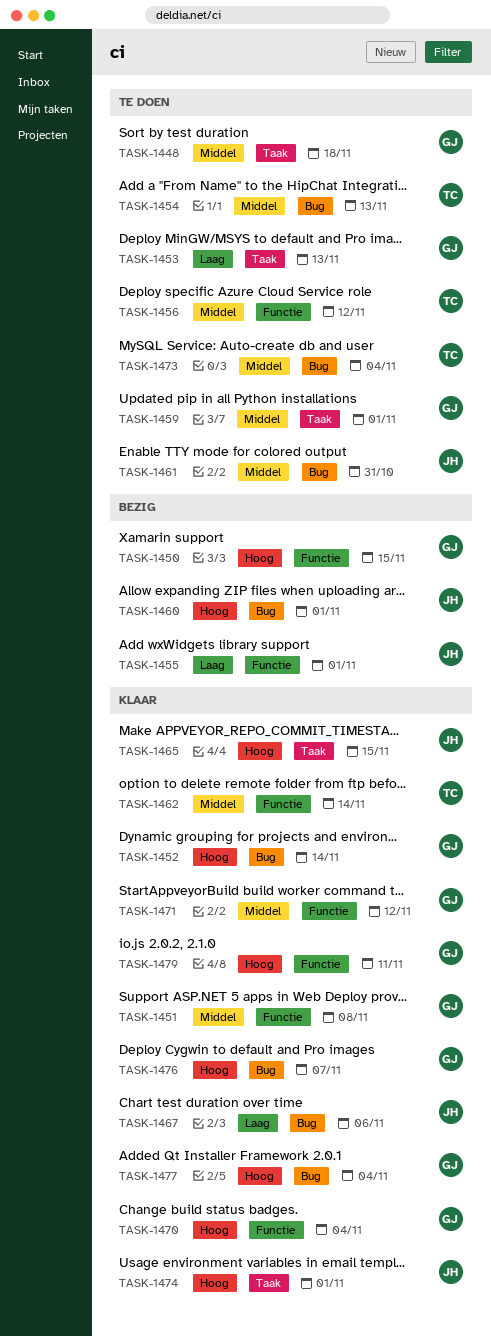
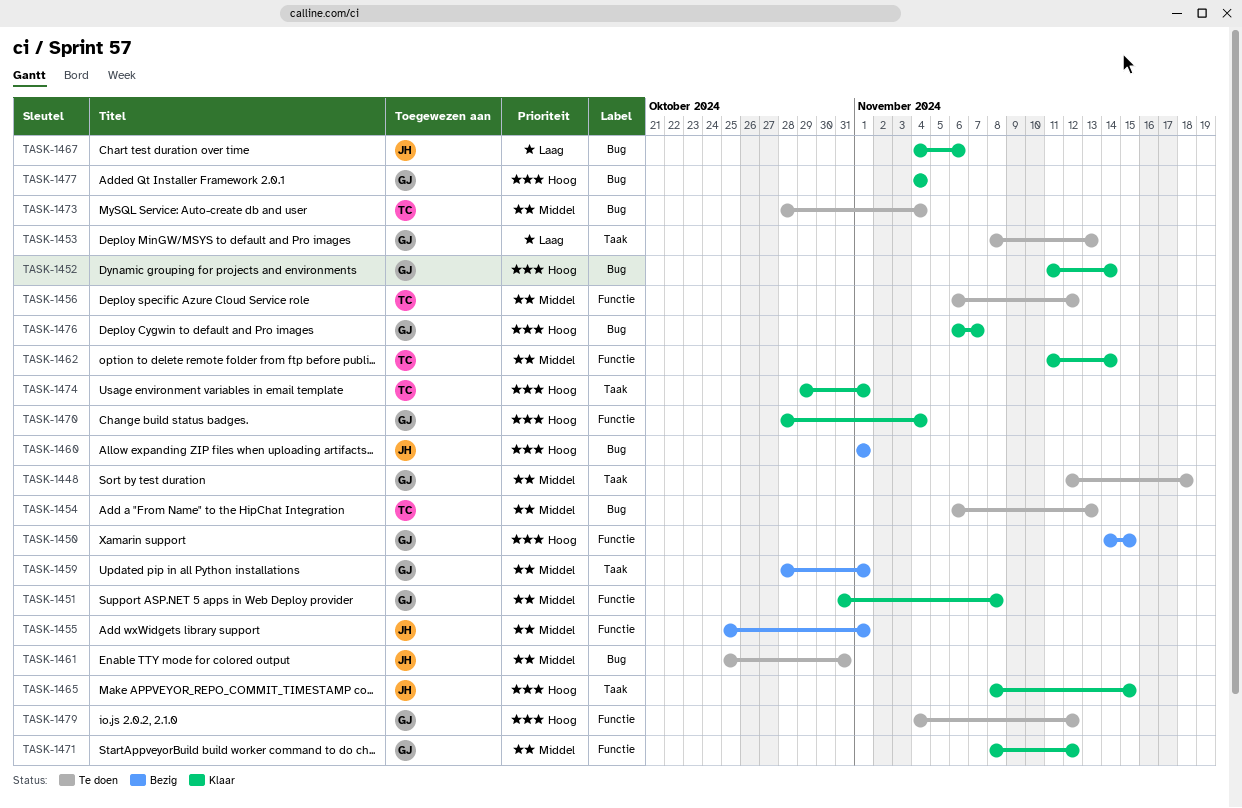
TASK-1455, priority: Laag -> Middel
TASK-1459, status: Te doen -> Bezig
TASK-1474, owner: JH -> TC
TASK-1479, status: Klaar -> Te doen
TASK-1479, due: Nov 11 -> Nov 12

